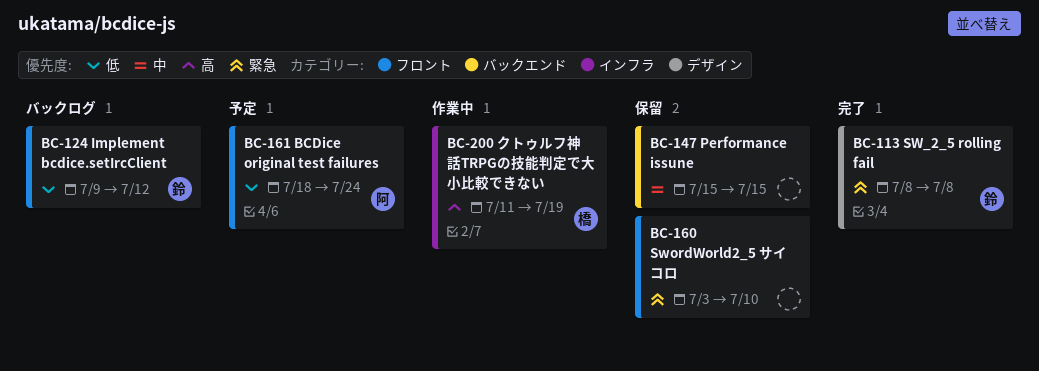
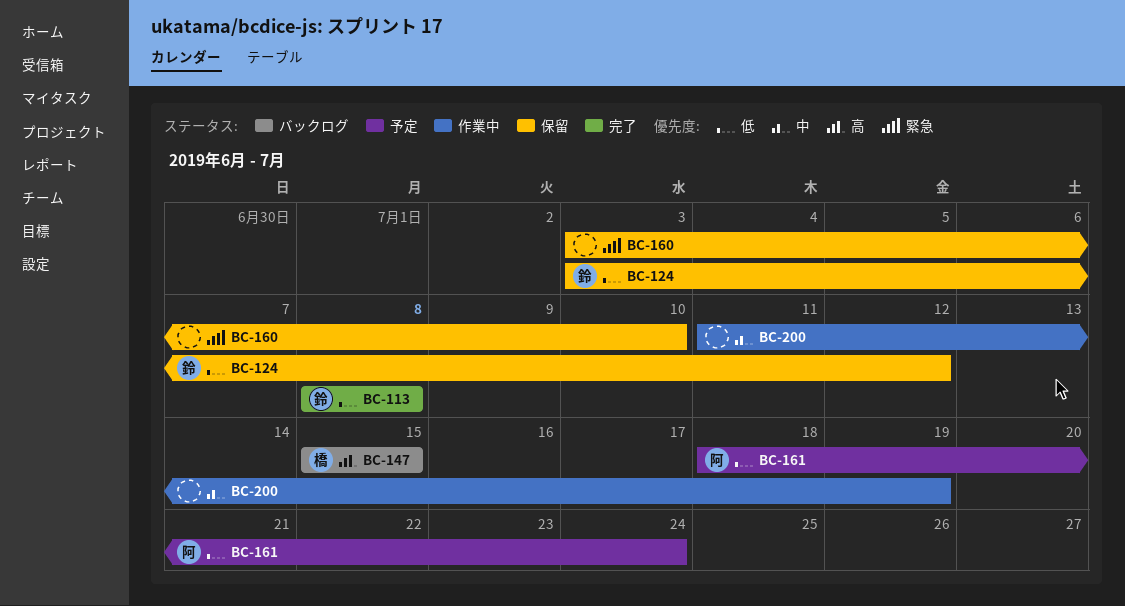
BC-113, priority: 緊急 -> 低
BC-124, status: バックログ -> 保留
BC-124, start: Jul 9 -> Jul 3
BC-147, status: 保留 -> バックログ
BC-147, owner: none -> 橋
BC-147, priority: 中 -> 高
BC-200, owner: 橋 -> none
BC-200, priority: 高 -> 中

